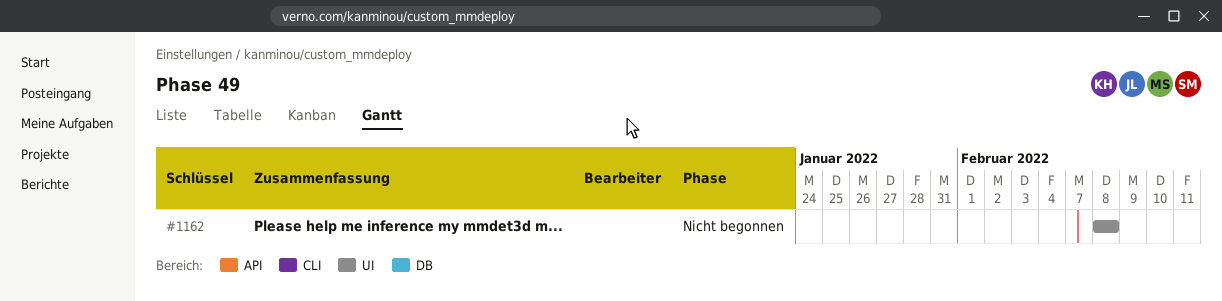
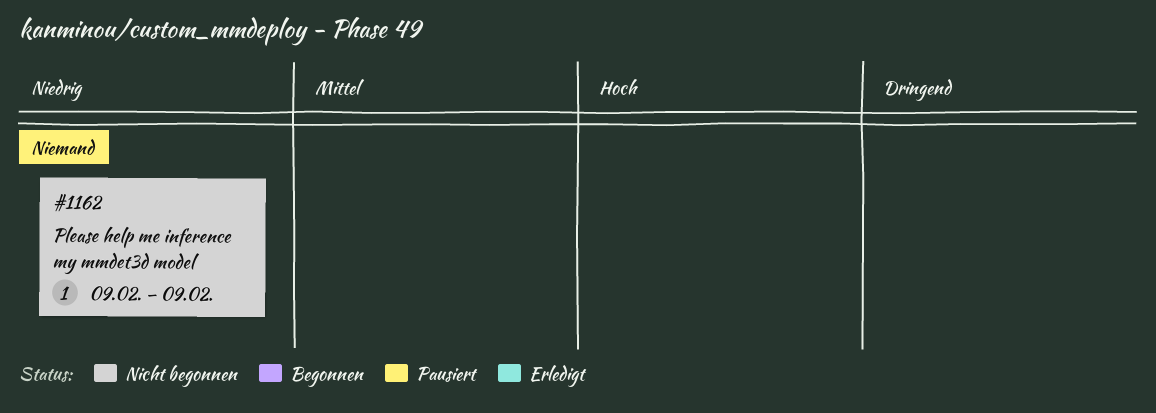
#1162, start: Feb 8 -> Feb 9
#1162, due: Feb 8 -> Feb 9

